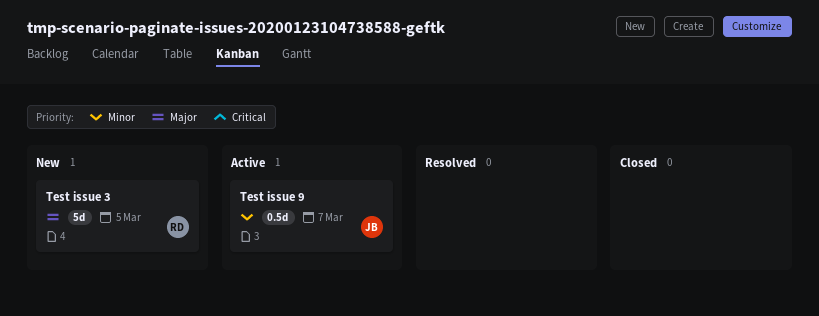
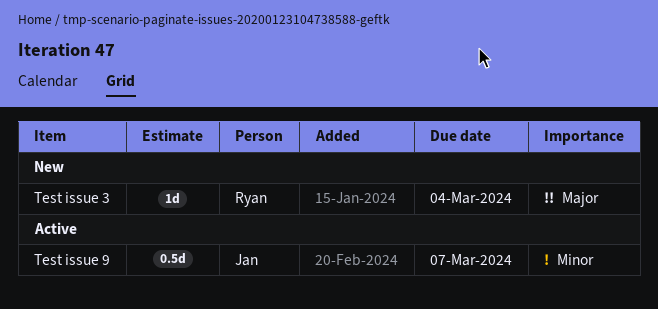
Test issue 3, estimate: 5d -> 1d
Test issue 3, due: Mar 5 -> Mar 4

